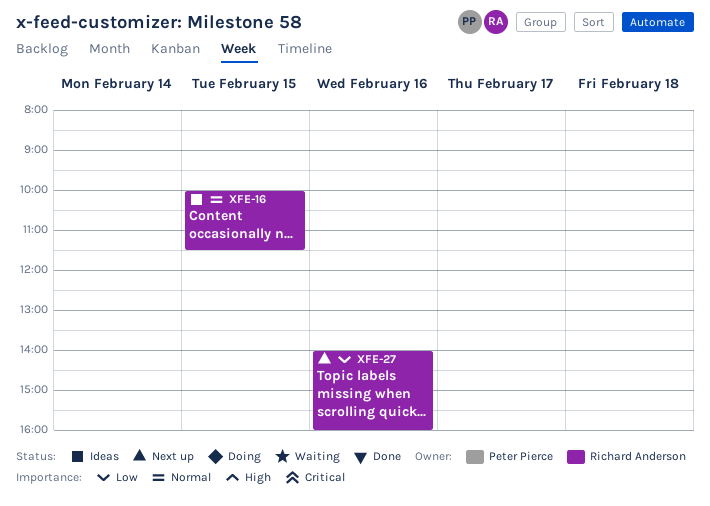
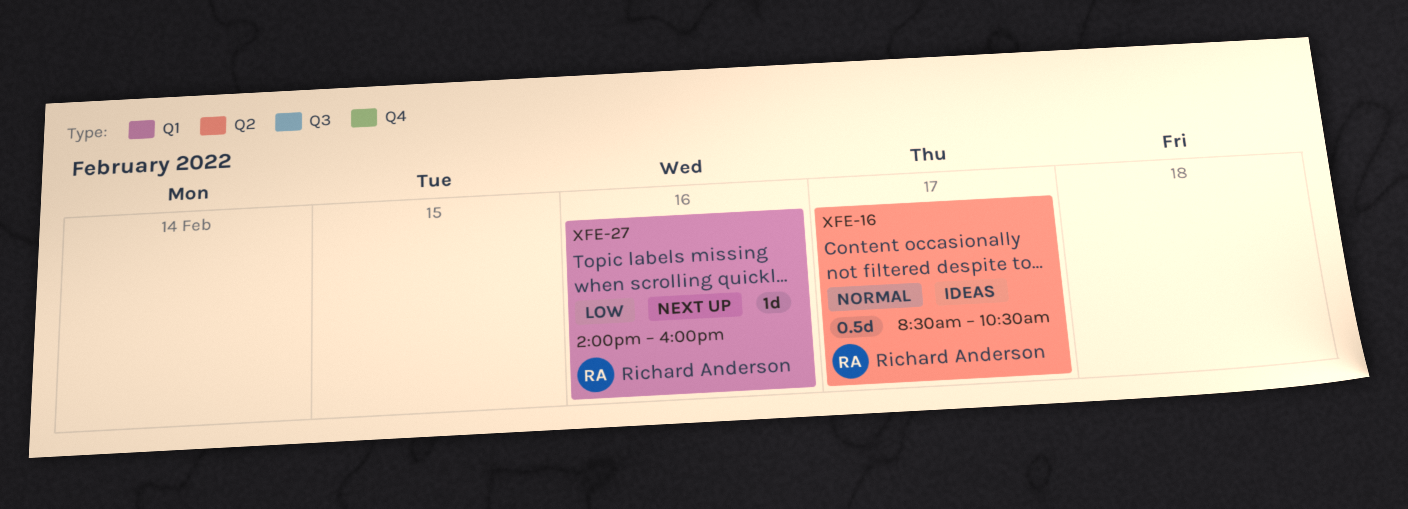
XFE-16, day: Feb 15 -> Feb 17
XFE-16, begins: 10:00 -> 08:30
XFE-16, ends: 11:30 -> 10:30

